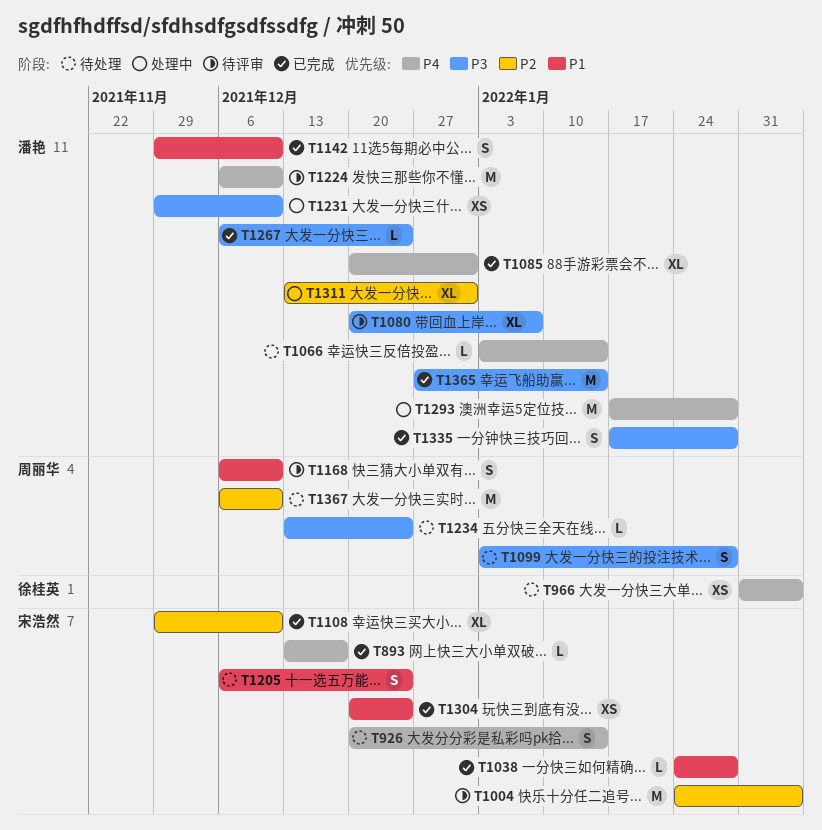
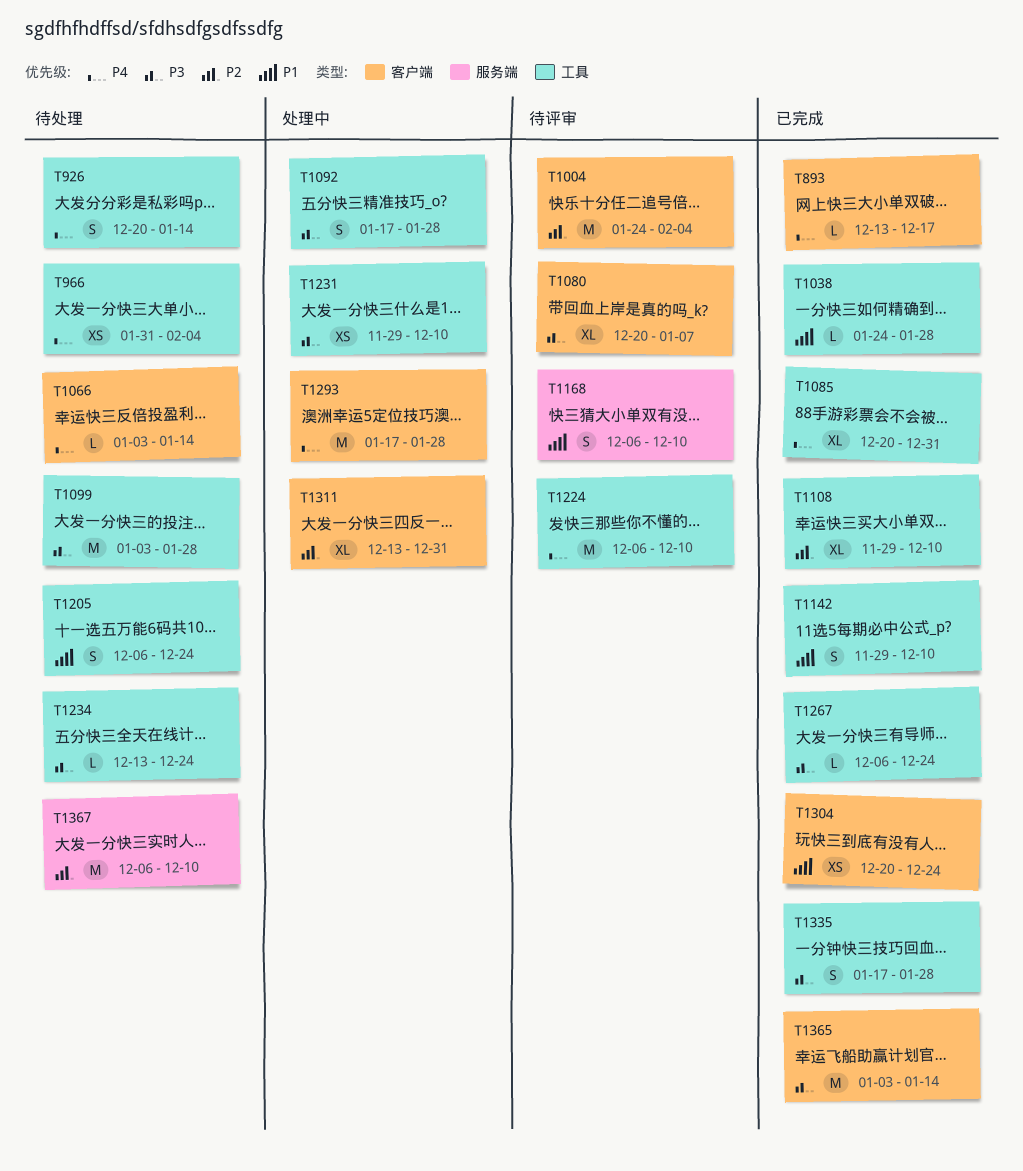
T1092: none -> present
T1099, estimate: S -> M
T1365, start: Dec 27 -> Jan 3

